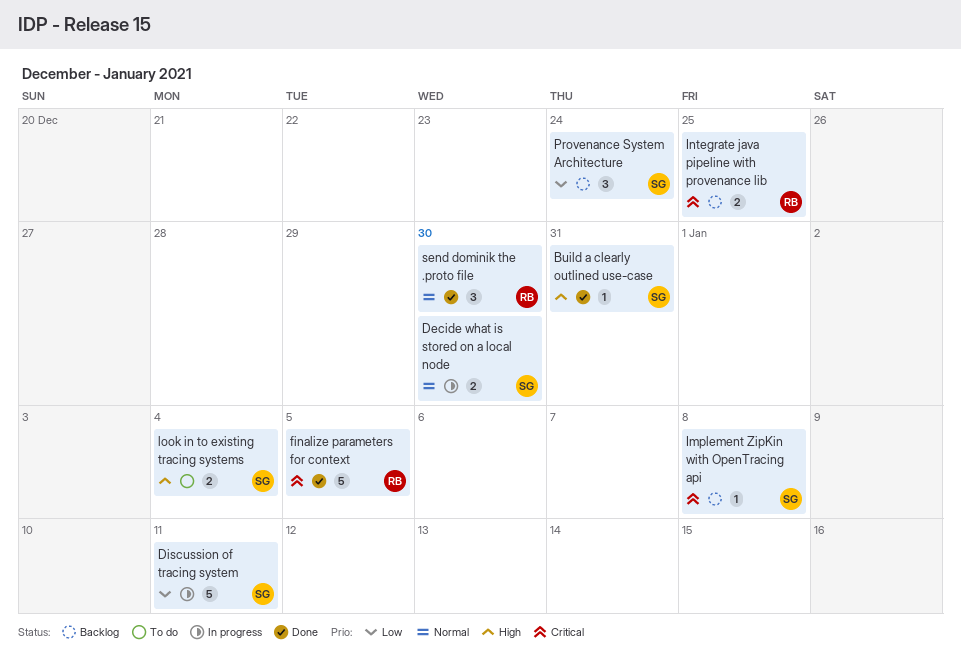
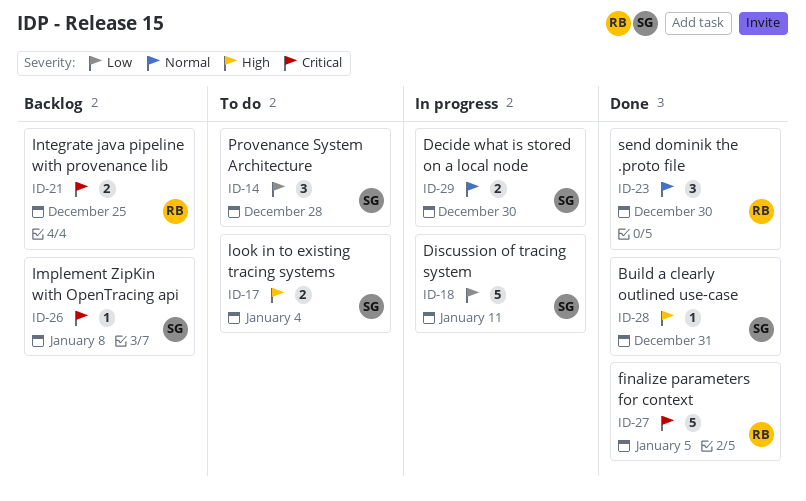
Provenance System Architecture, status: Backlog -> To do
Provenance System Architecture, due: Dec 24 -> Dec 28

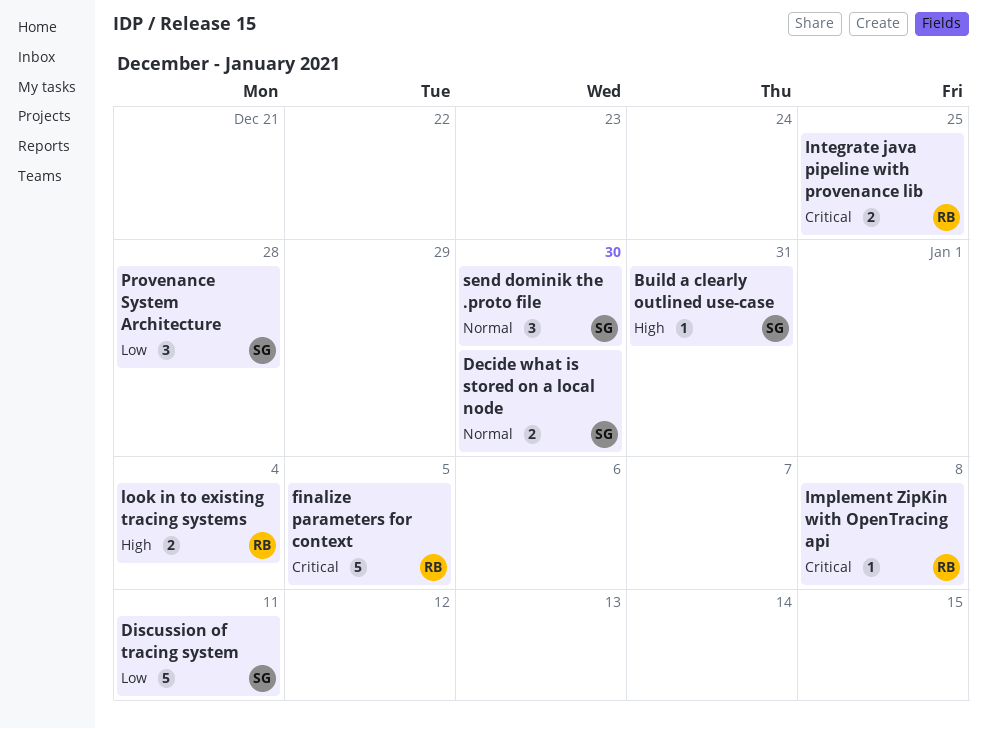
Implement ZipKin with OpenTracing api, owner: SG -> RB
look in to existing tracing systems, owner: SG -> RB
send dominik the .proto file, owner: RB -> SG

